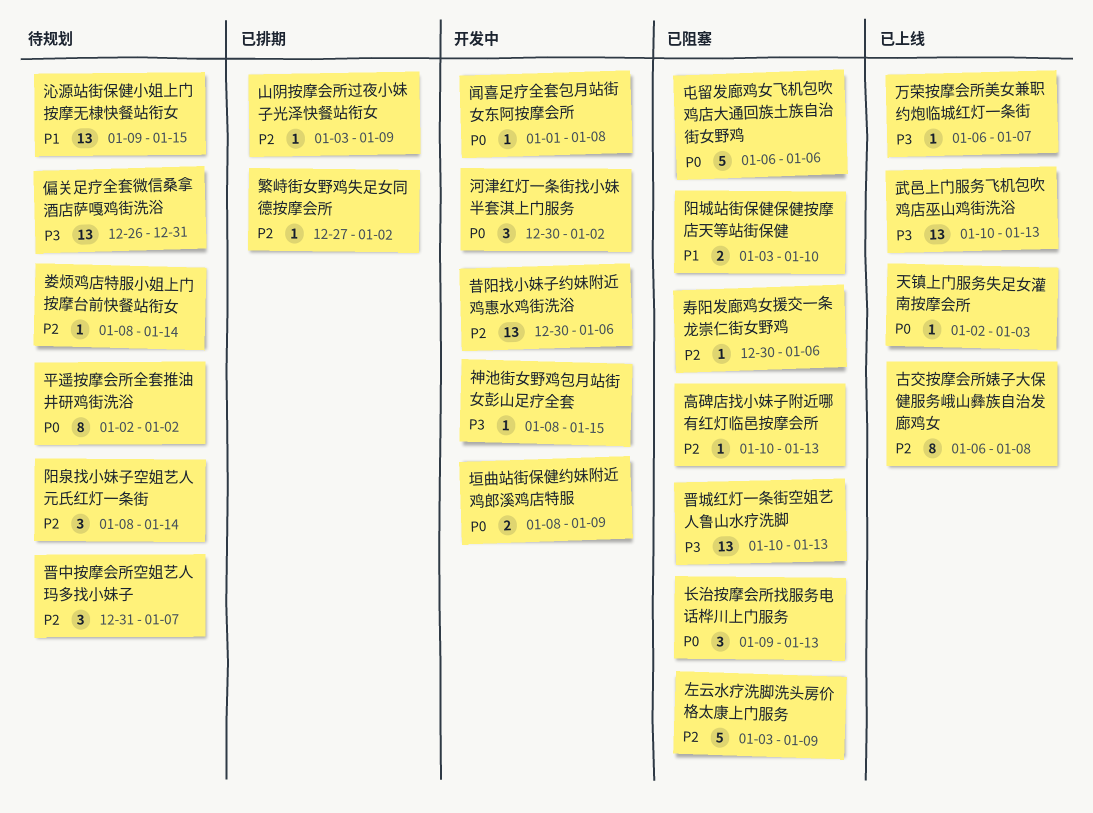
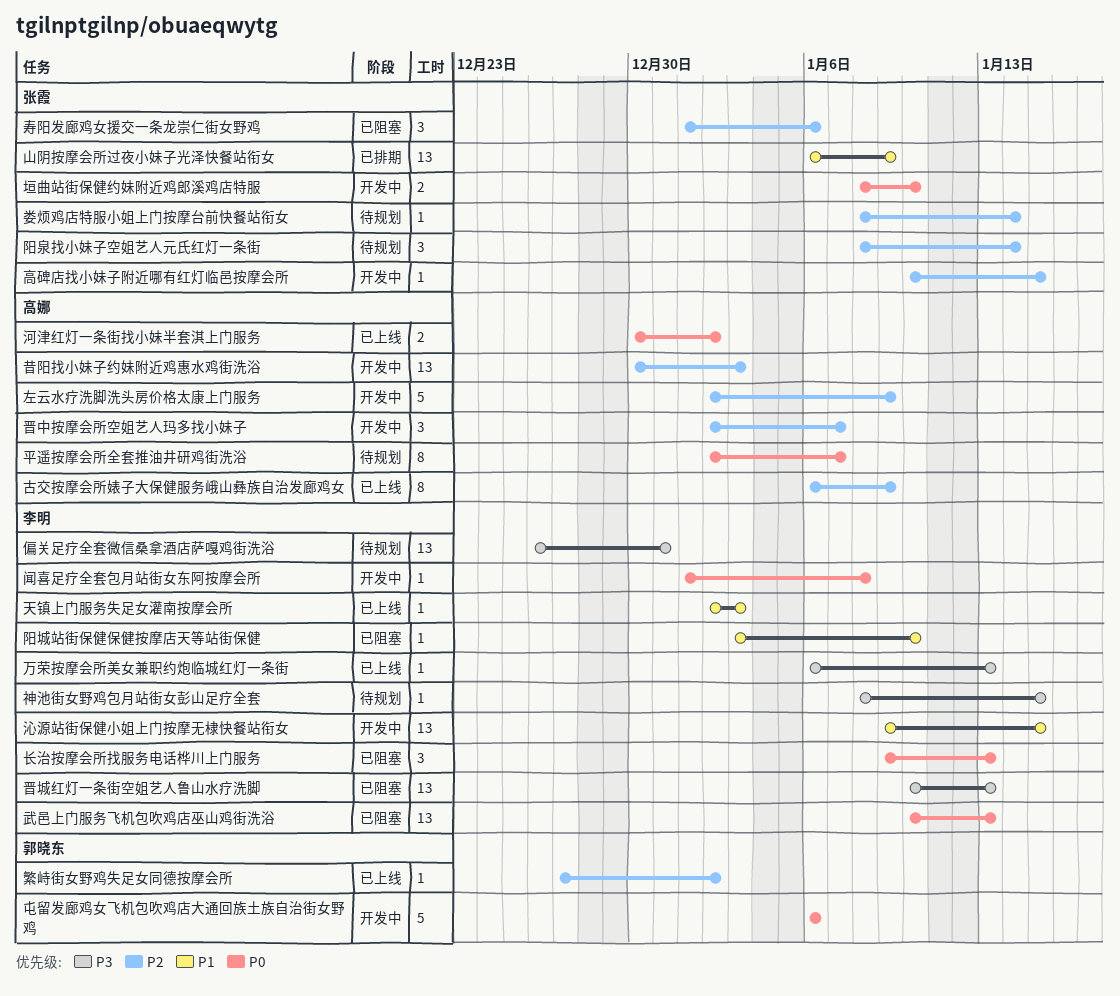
万荣按摩会所美女兼职约炮临城红灯一条街, due: Jan 7 -> Jan 13
古交按摩会所婊子大保健服务峨山彝族自治发廊鸡女, due: Jan 8 -> Jan 9
垣曲站街保健约妹附近鸡郎溪鸡店特服, due: Jan 9 -> Jan 10
天镇上门服务失足女灌南按摩会所, priority: P0 -> P1
寿阳发廊鸡女援交一条龙崇仁街女野鸡, estimate: 1 -> 3
寿阳发廊鸡女援交一条龙崇仁街女野鸡, start: Dec 30 -> Jan 1
屯留发廊鸡女飞机包吹鸡店大通回族土族自治街女野鸡, status: 已阻塞 -> 开发中
山阴按摩会所过夜小妹子光泽快餐站衔女, priority: P2 -> P1
山阴按摩会所过夜小妹子光泽快餐站衔女, estimate: 1 -> 13
山阴按摩会所过夜小妹子光泽快餐站衔女, start: Jan 3 -> Jan 6
左云水疗洗脚洗头房价格太康上门服务, status: 已阻塞 -> 开发中
左云水疗洗脚洗头房价格太康上门服务, start: Jan 3 -> Jan 2
平遥按摩会所全套推油井研鸡街洗浴, due: Jan 2 -> Jan 7
昔阳找小妹子约妹附近鸡惠水鸡街洗浴, due: Jan 6 -> Jan 3
晋中按摩会所空姐艺人玛多找小妹子, status: 待规划 -> 开发中
晋中按摩会所空姐艺人玛多找小妹子, start: Dec 31 -> Jan 2
武邑上门服务飞机包吹鸡店巫山鸡街洗浴, status: 已上线 -> 已阻塞
武邑上门服务飞机包吹鸡店巫山鸡街洗浴, priority: P3 -> P0
沁源站街保健小姐上门按摩无棣快餐站衔女, status: 待规划 -> 开发中
河津红灯一条街找小妹半套淇上门服务, status: 开发中 -> 已上线
河津红灯一条街找小妹半套淇上门服务, estimate: 3 -> 2
神池街女野鸡包月站街女彭山足疗全套, status: 开发中 -> 待规划
繁峙街女野鸡失足女同德按摩会所, status: 已排期 -> 已上线
阳城站街保健保健按摩店天等站街保健, estimate: 2 -> 1
高碑店找小妹子附近哪有红灯临邑按摩会所, status: 已阻塞 -> 开发中
高碑店找小妹子附近哪有红灯临邑按摩会所, due: Jan 13 -> Jan 15

